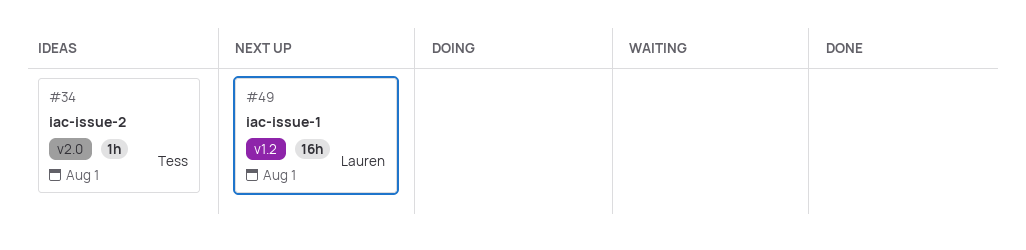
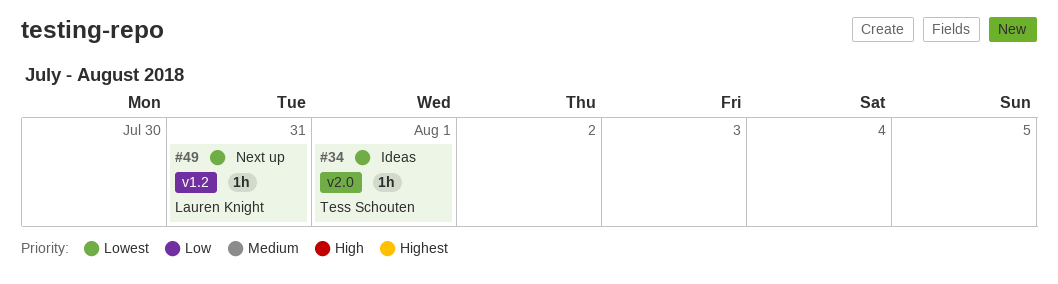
#49, estimate: 16h -> 1h
#49, due: Aug 1 -> Jul 31

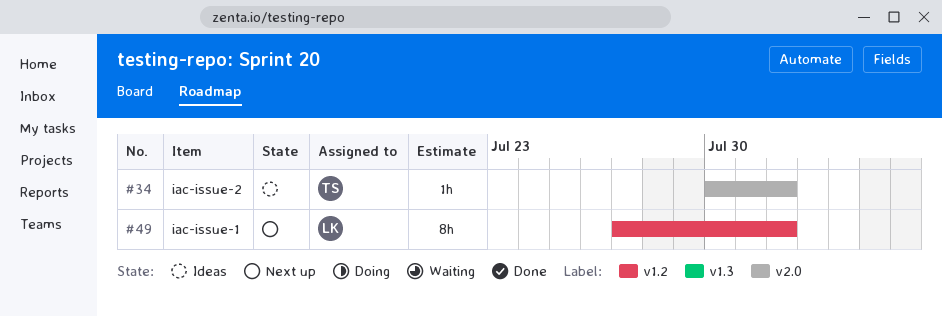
#49, estimate: 1h -> 8h
#49, due: Jul 31 -> Aug 1

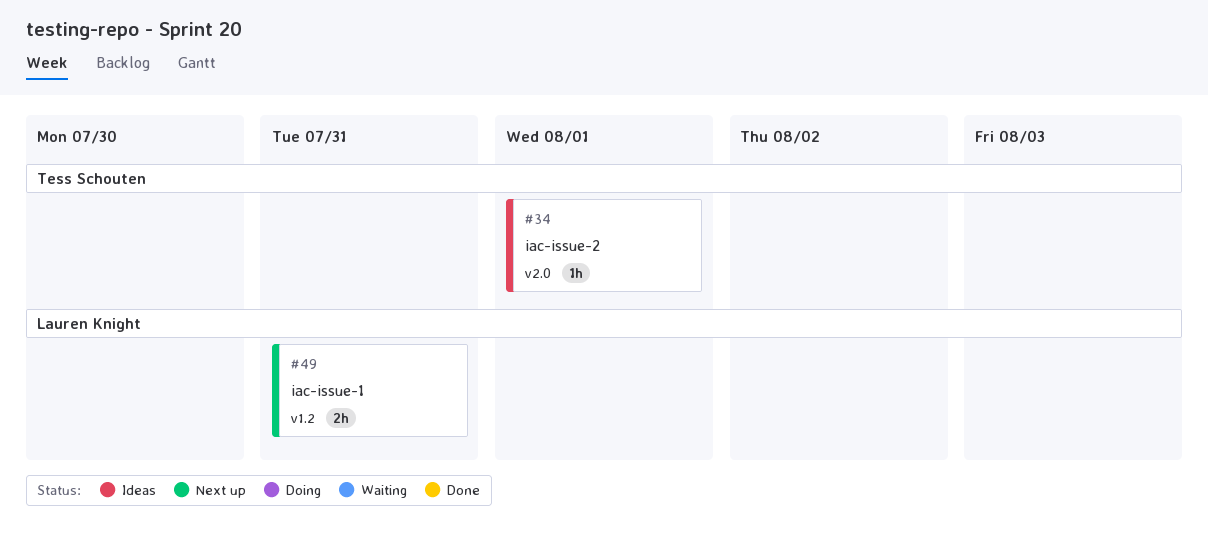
#49, estimate: 8h -> 2h
#49, due: Aug 1 -> Jul 31

